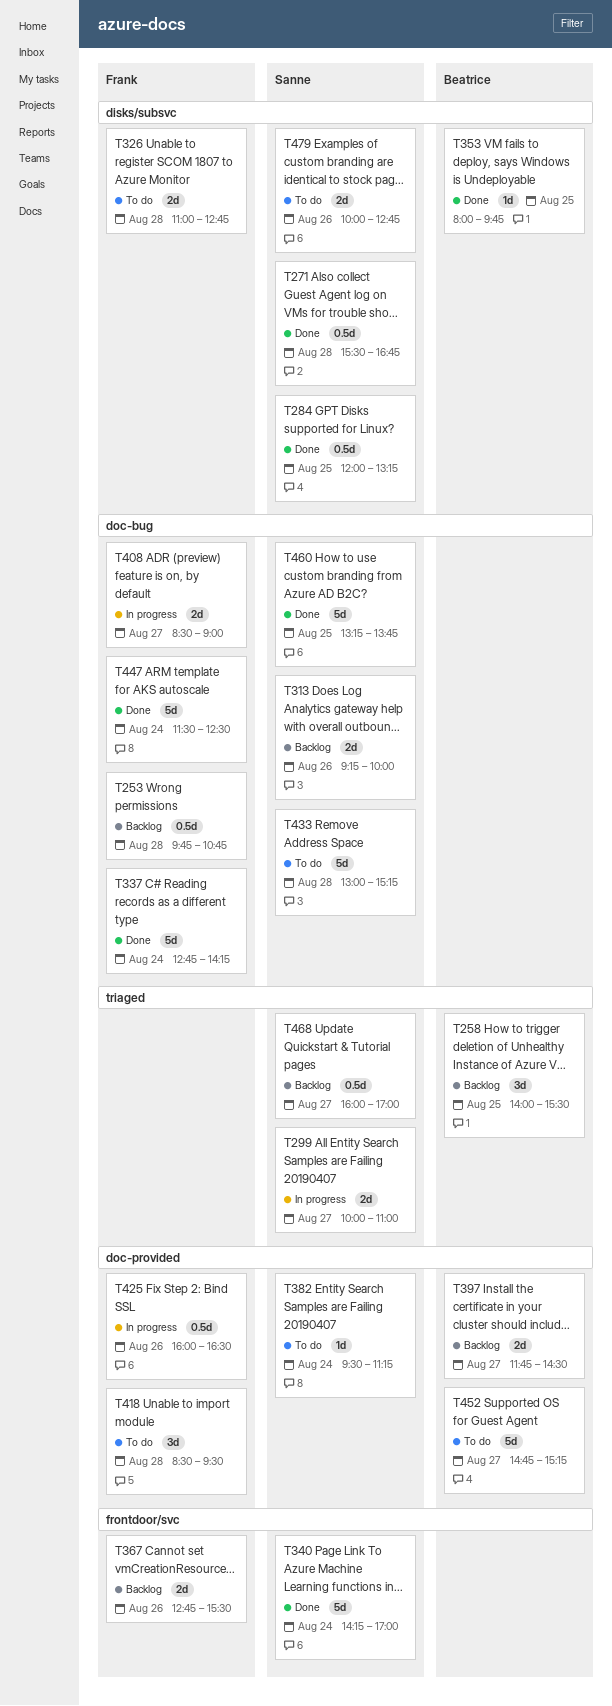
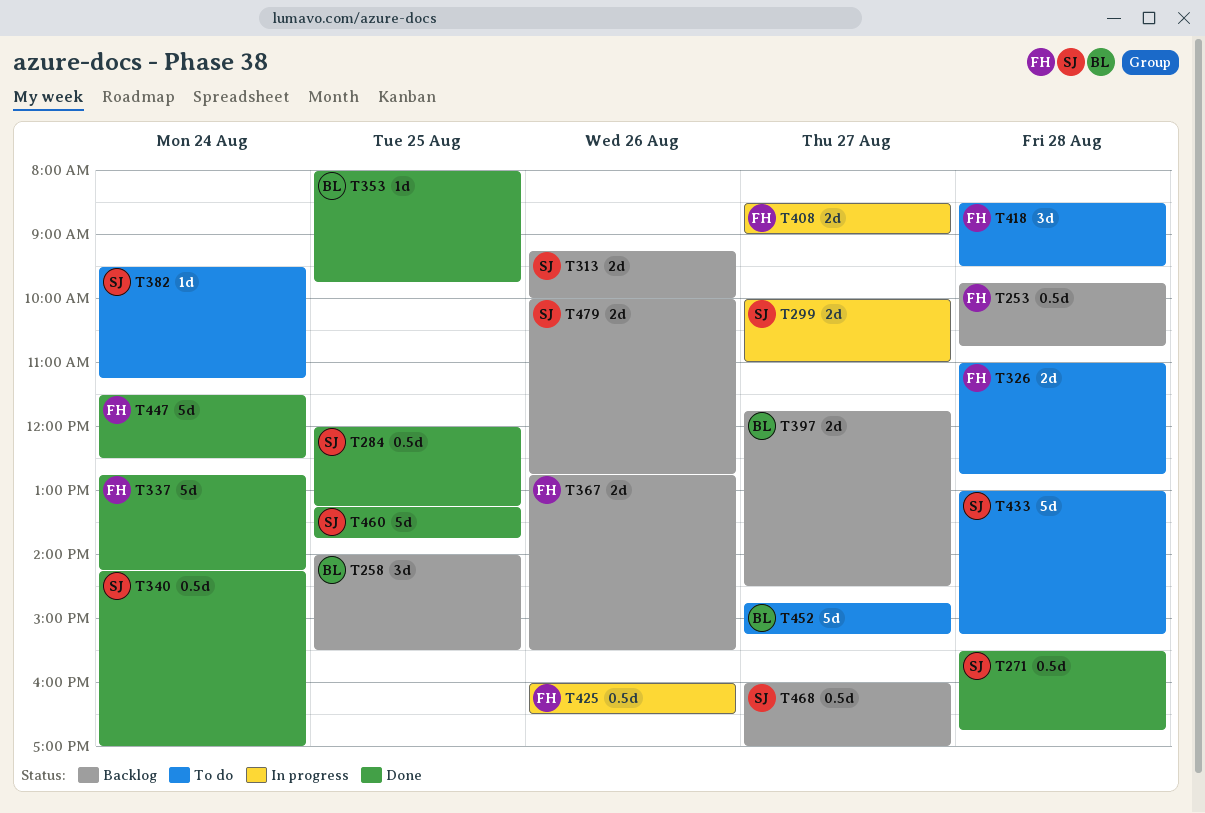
T340, estimate: 5d -> 0.5d
T479, status: To do -> Backlog

